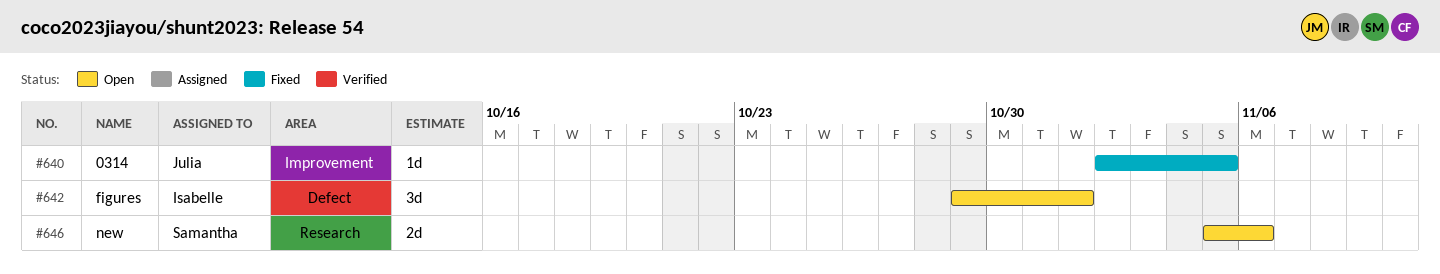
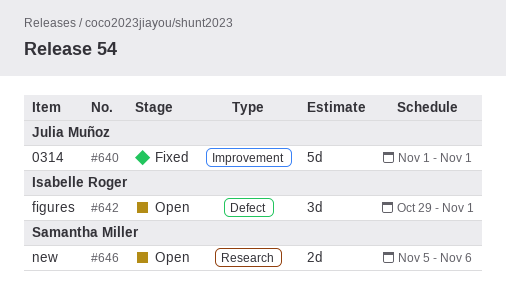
#640, estimate: 1d -> 5d
#640, start: Nov 2 -> Nov 1
#640, due: Nov 5 -> Nov 1

